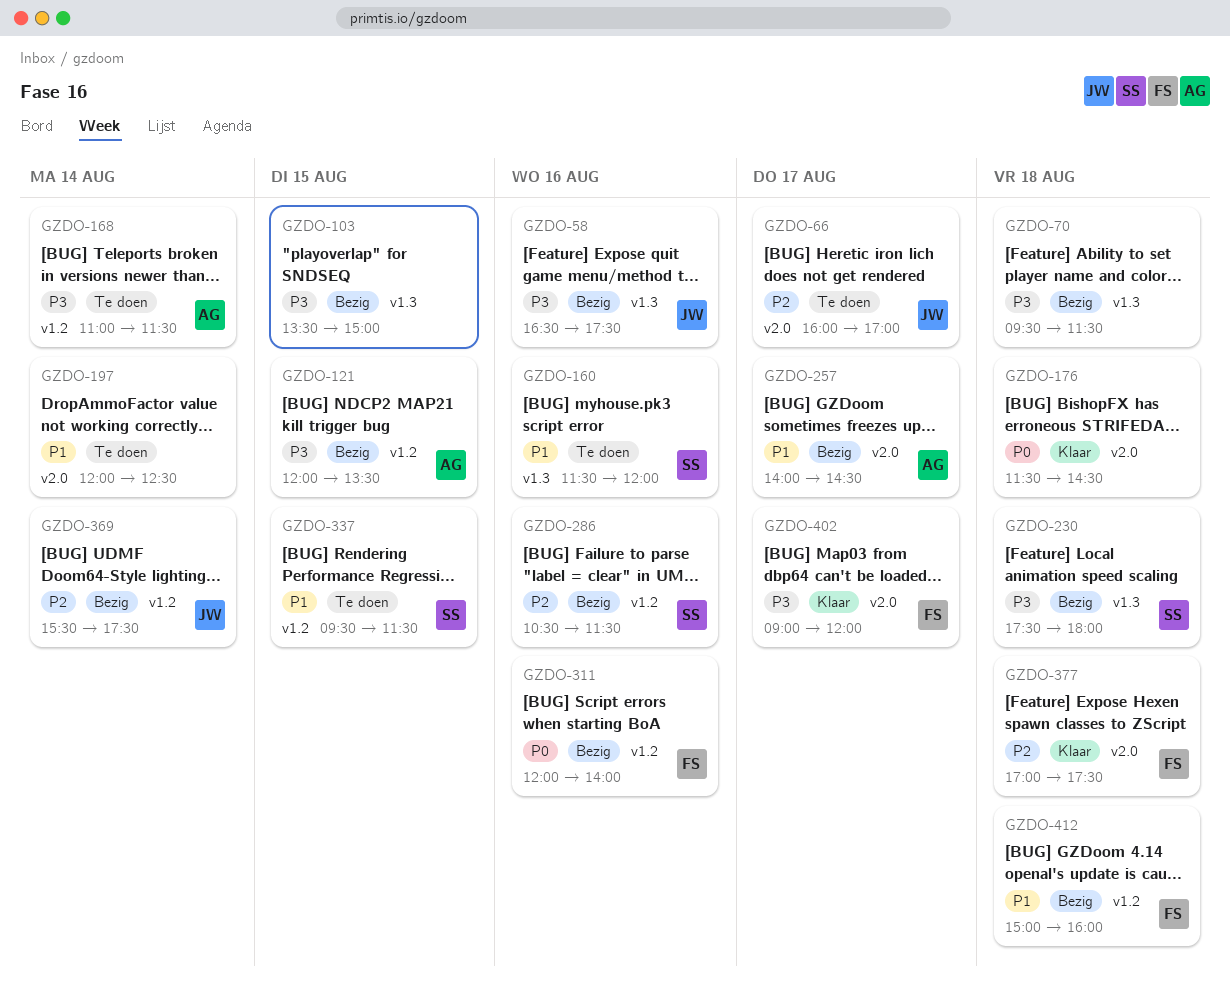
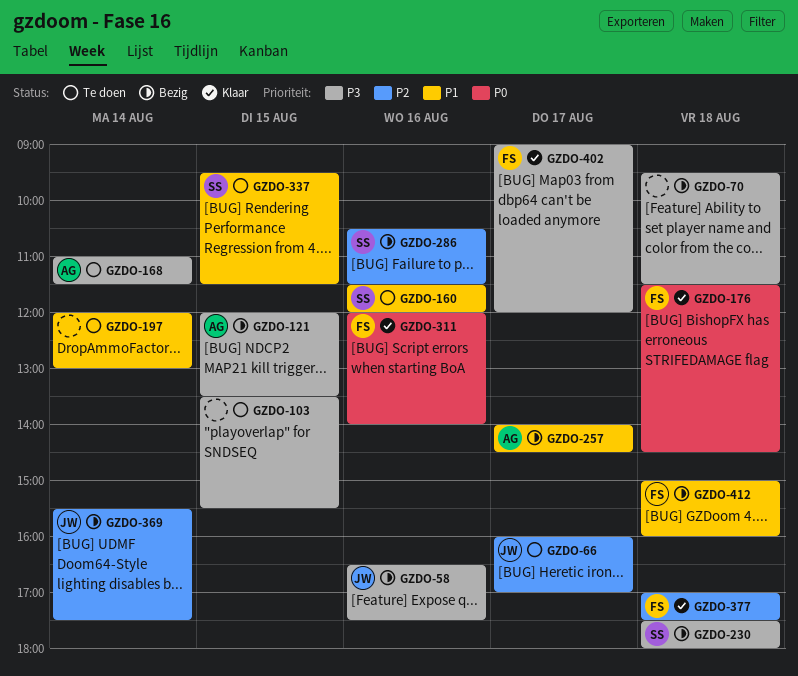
GZDO-103, status: Bezig -> Te doen
GZDO-103, ends: 15:00 -> 15:30
GZDO-176, owner: none -> FS
GZDO-197, ends: 12:30 -> 13:00
GZDO-311, status: Bezig -> Klaar

